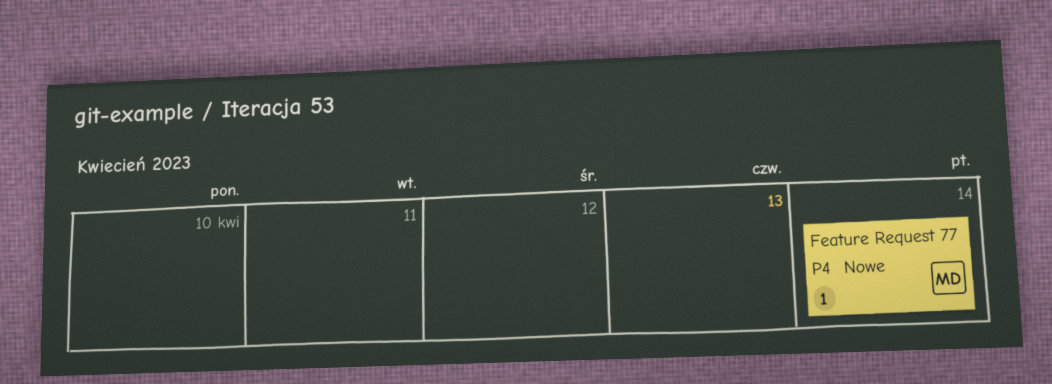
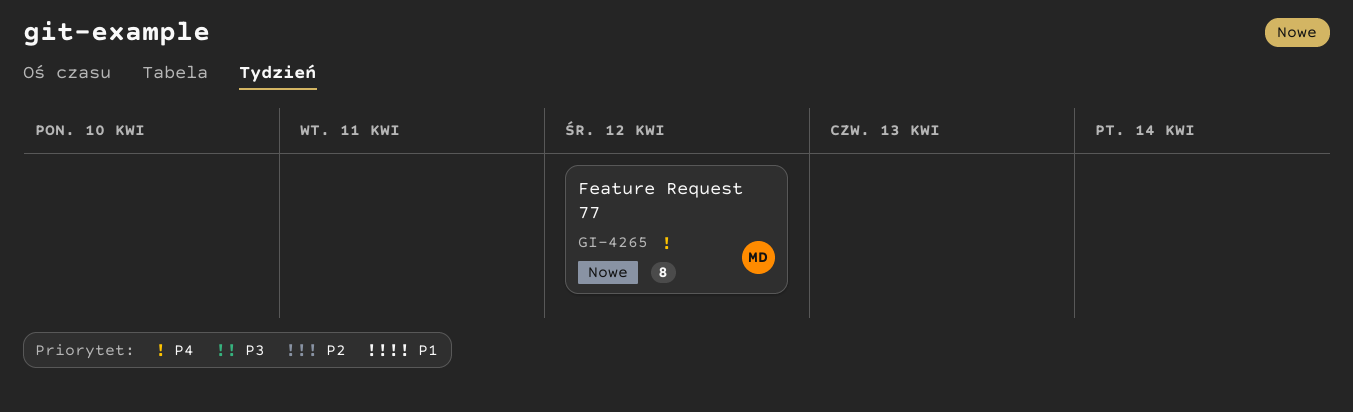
Feature Request 77, estimate: 1 -> 8
Feature Request 77, due: Apr 14 -> Apr 12

